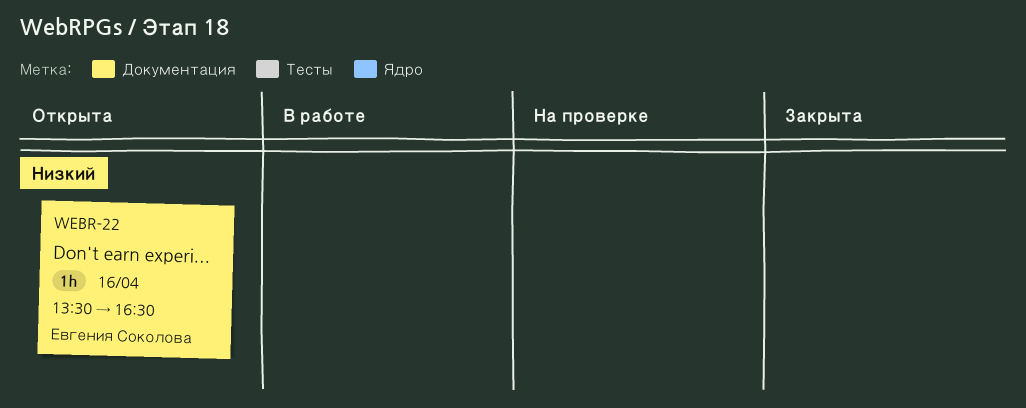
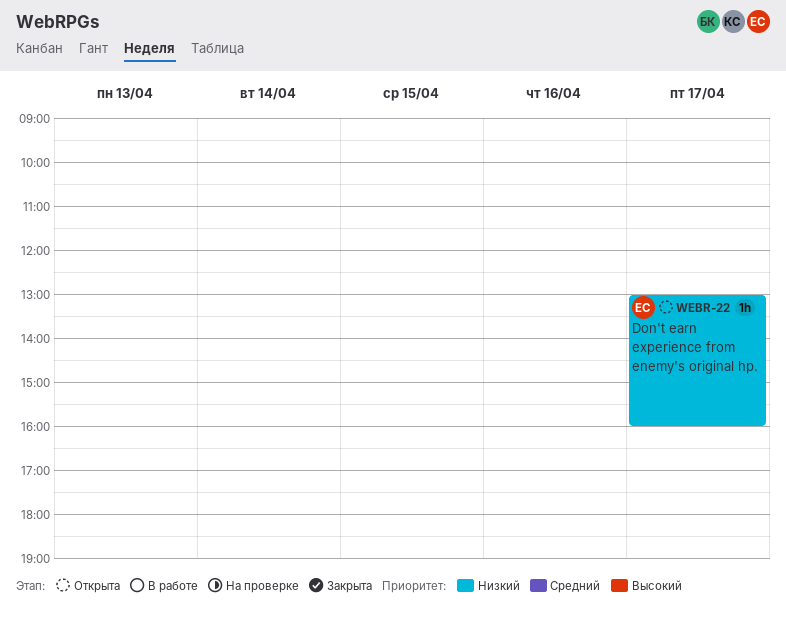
WEBR-22, day: Apr 16 -> Apr 17
WEBR-22, begins: 13:30 -> 13:00
WEBR-22, ends: 16:30 -> 16:00

